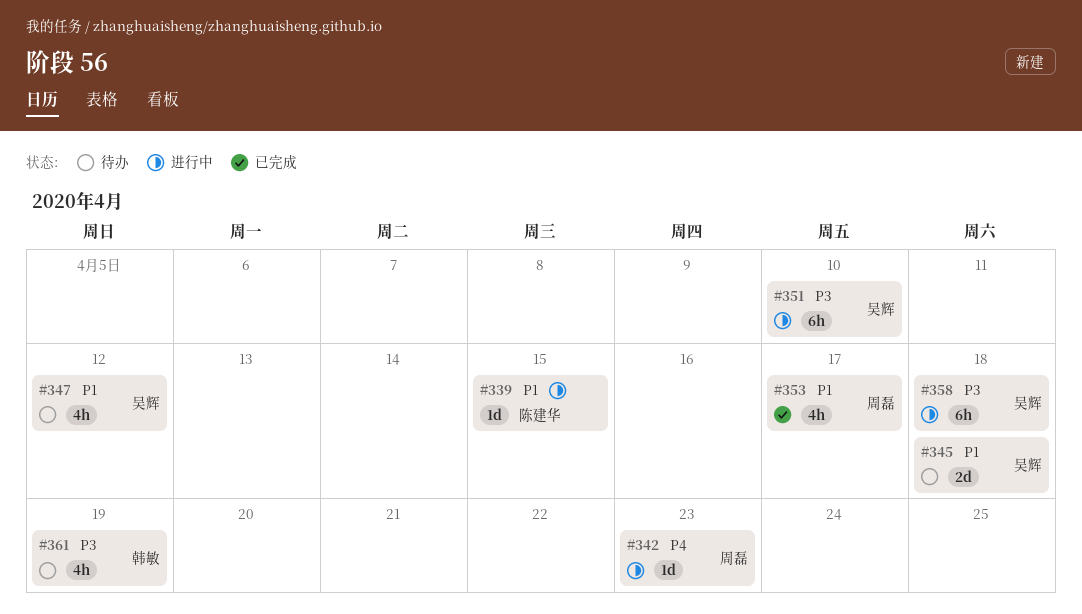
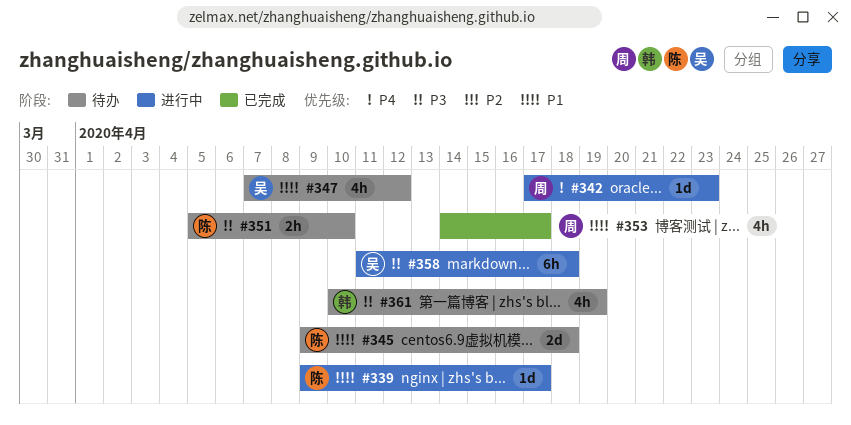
#339, due: Apr 15 -> Apr 17
#345, owner: 吴辉 -> 陈建华
#351, status: 进行中 -> 待办
#351, owner: 吴辉 -> 陈建华
#351, estimate: 6h -> 2h

